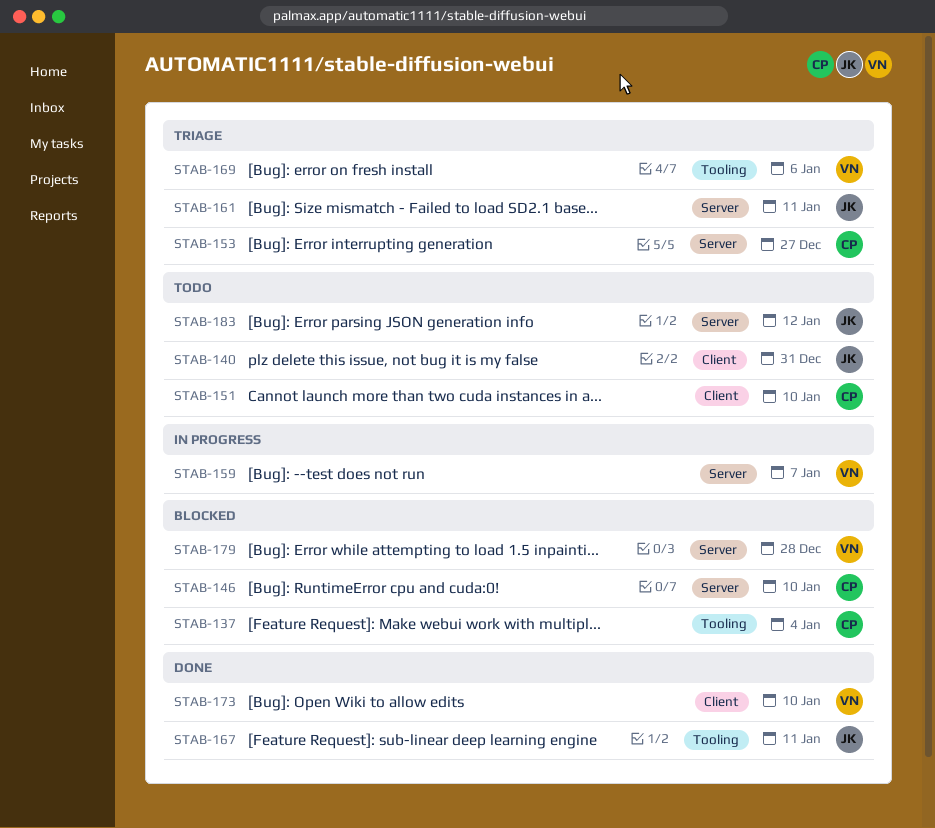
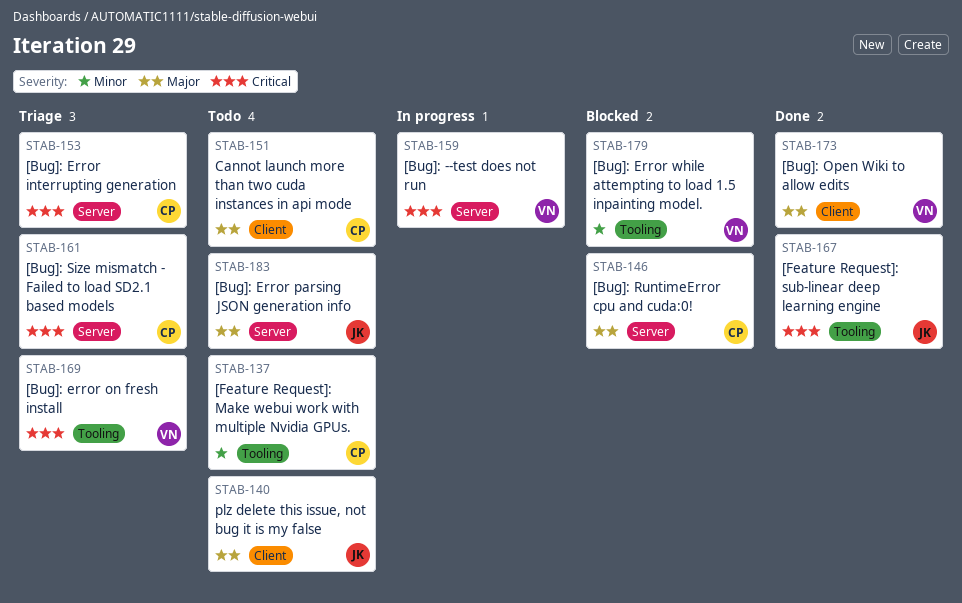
STAB-137, status: Blocked -> Todo
STAB-161, owner: JK -> CP
STAB-179, label: Server -> Tooling

